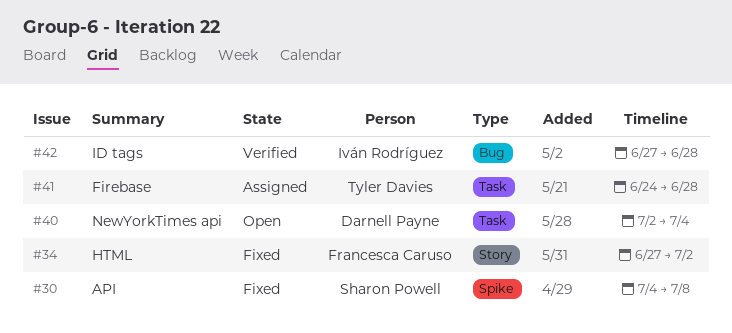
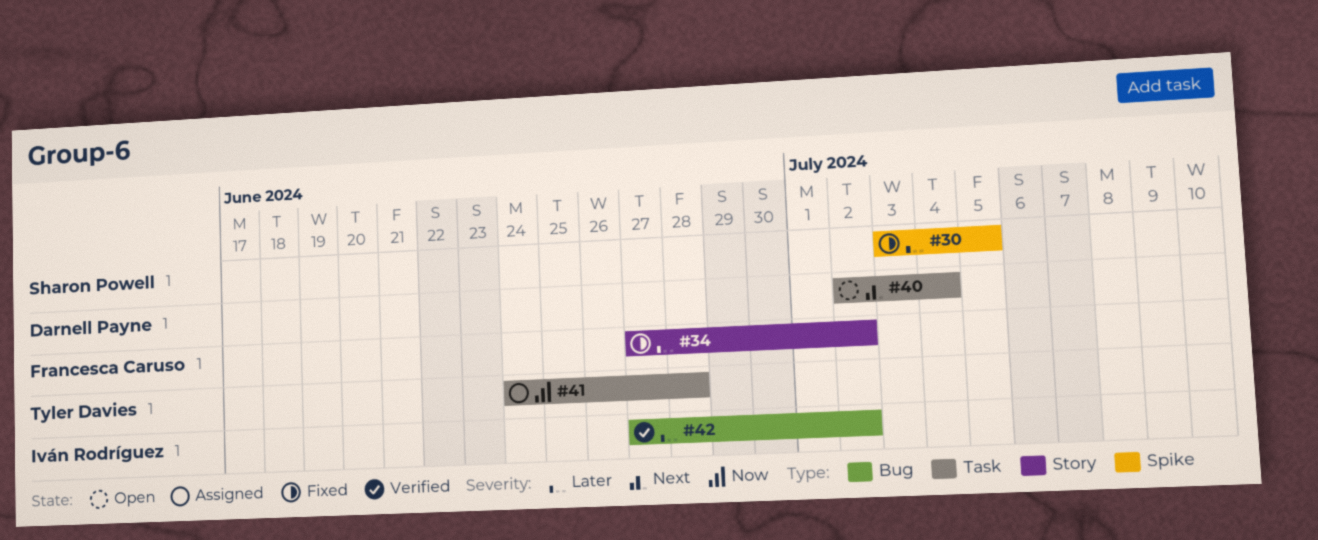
#30, start: Jul 4 -> Jul 3
#30, due: Jul 8 -> Jul 5
#42, due: Jun 28 -> Jul 2

